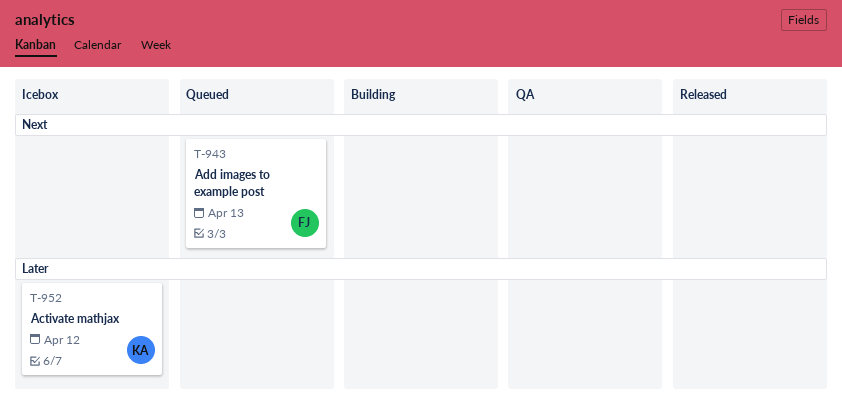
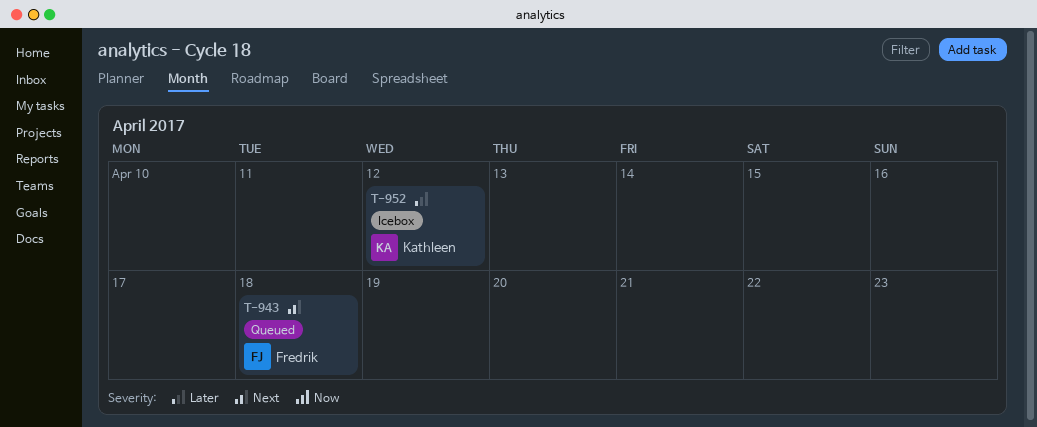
T-943, due: Apr 13 -> Apr 18

